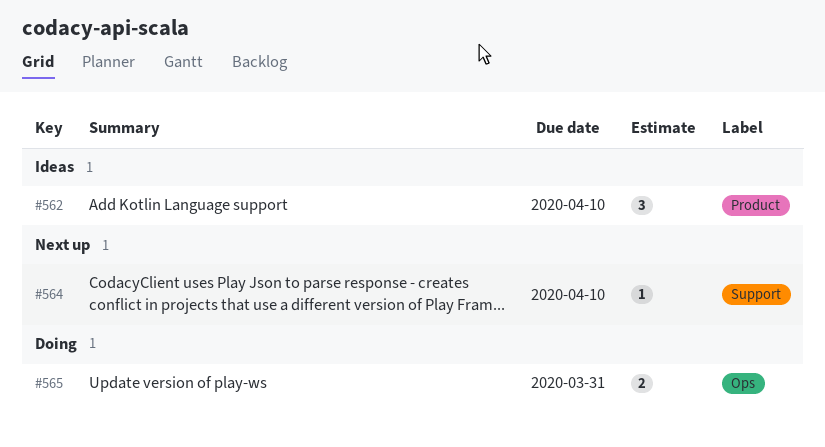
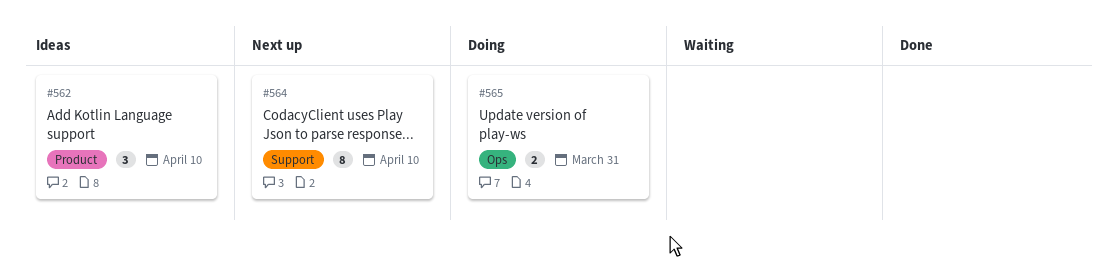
#564, estimate: 1 -> 8

